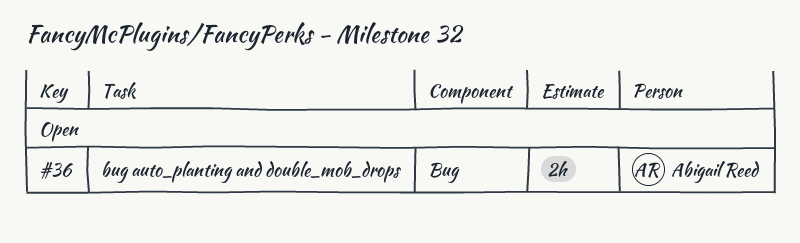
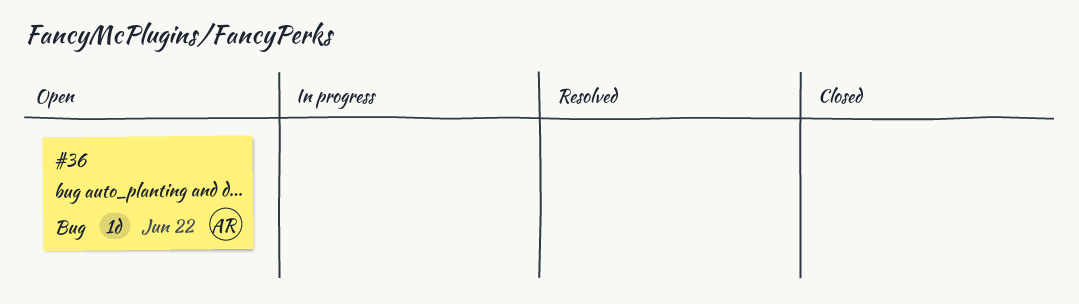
#36, estimate: 2h -> 1d

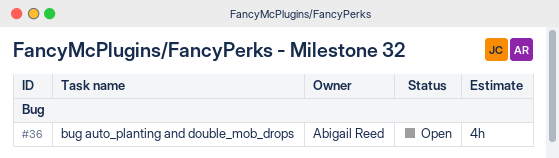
#36, estimate: 1d -> 4h

